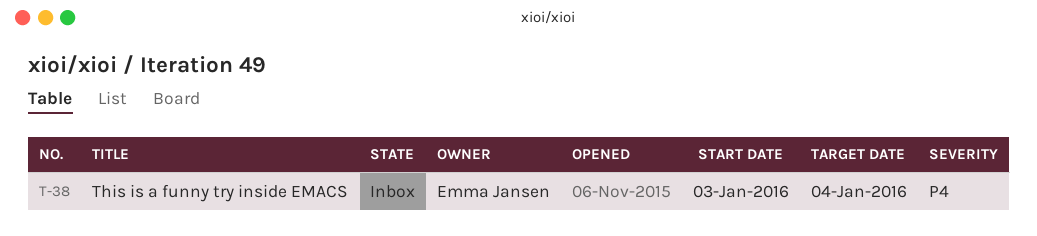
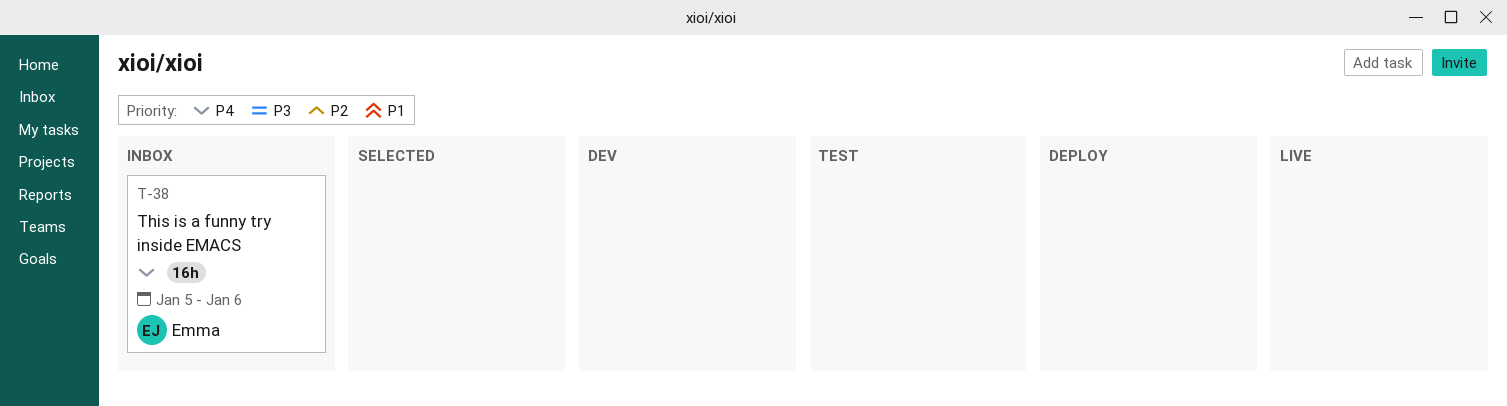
T-38, start: Jan 3 -> Jan 5
T-38, due: Jan 4 -> Jan 6

